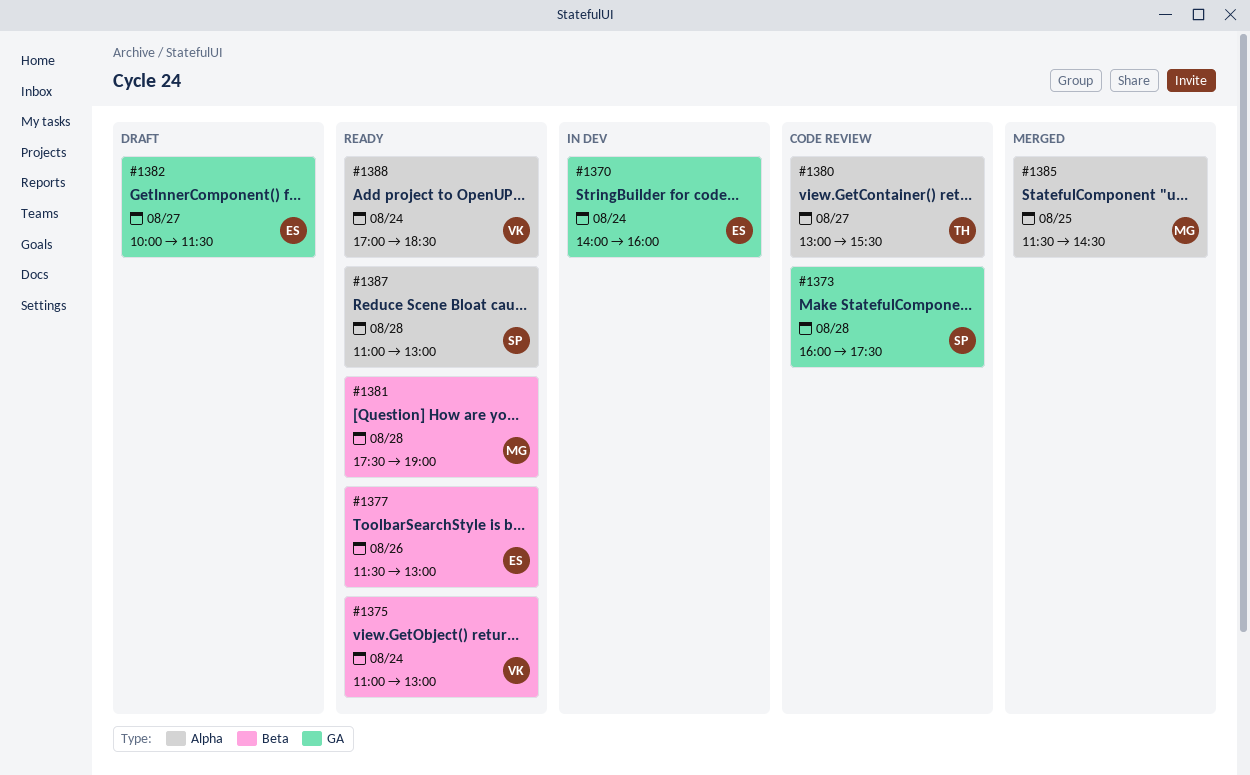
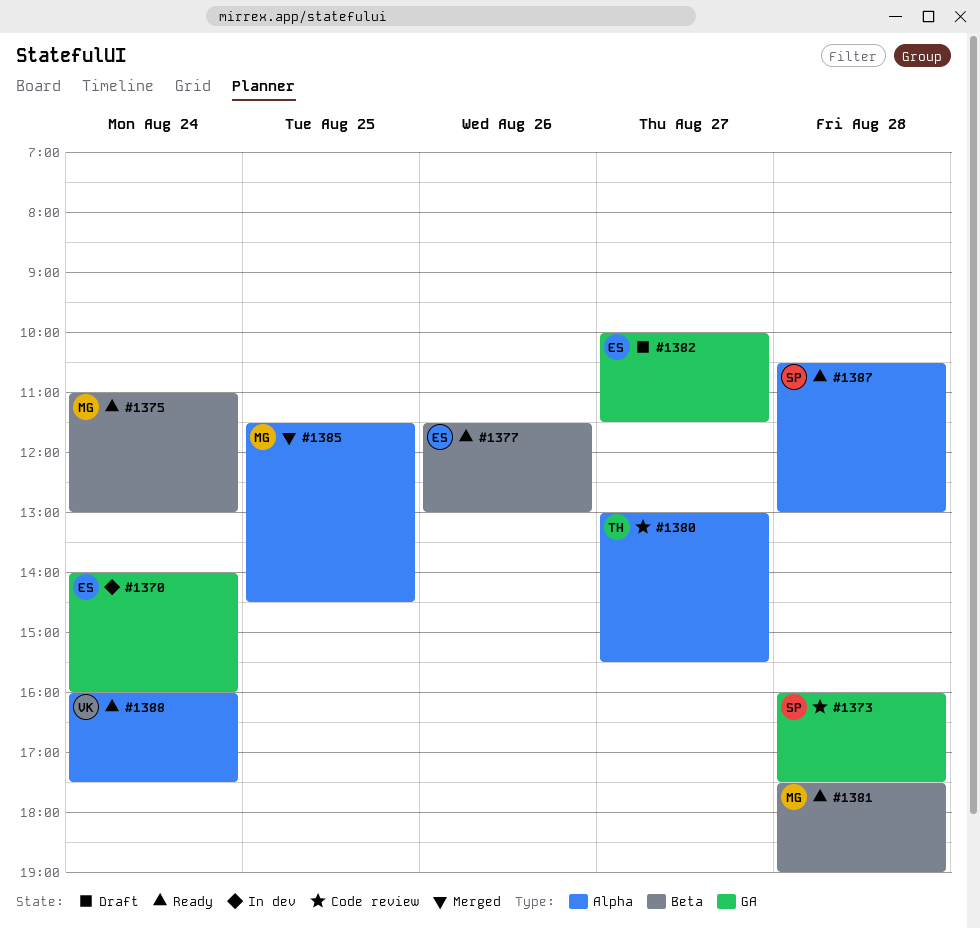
#1375, owner: VK -> MG
#1387, begins: 11:00 -> 10:30
#1388, begins: 17:00 -> 16:00
#1388, ends: 18:30 -> 17:30

